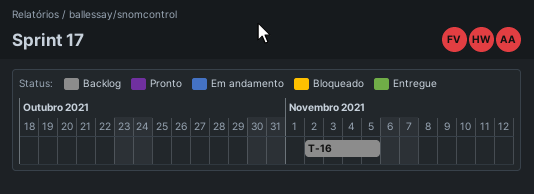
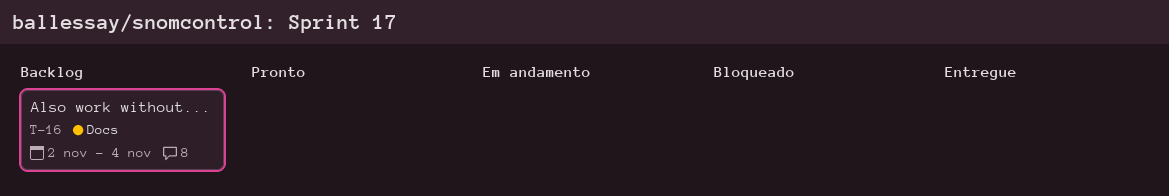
T-16, due: Nov 5 -> Nov 4

